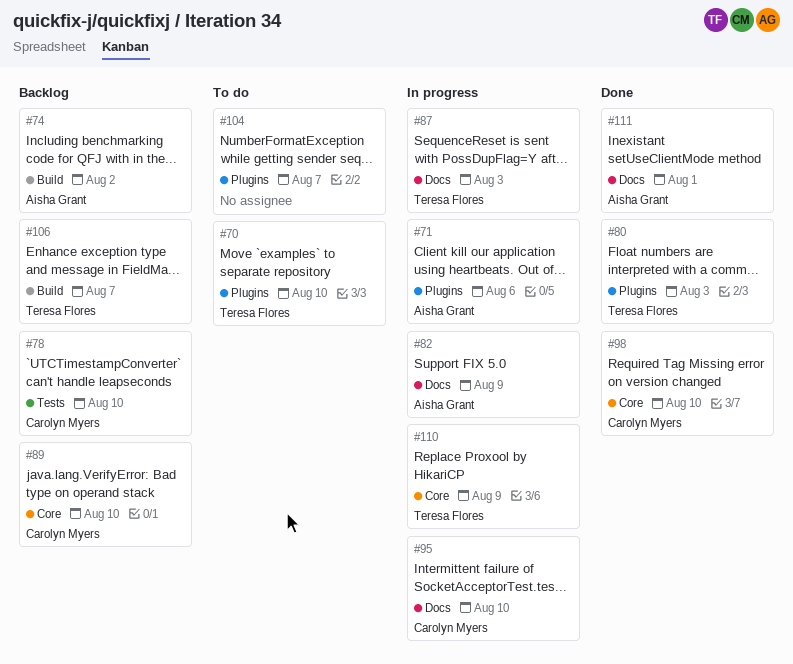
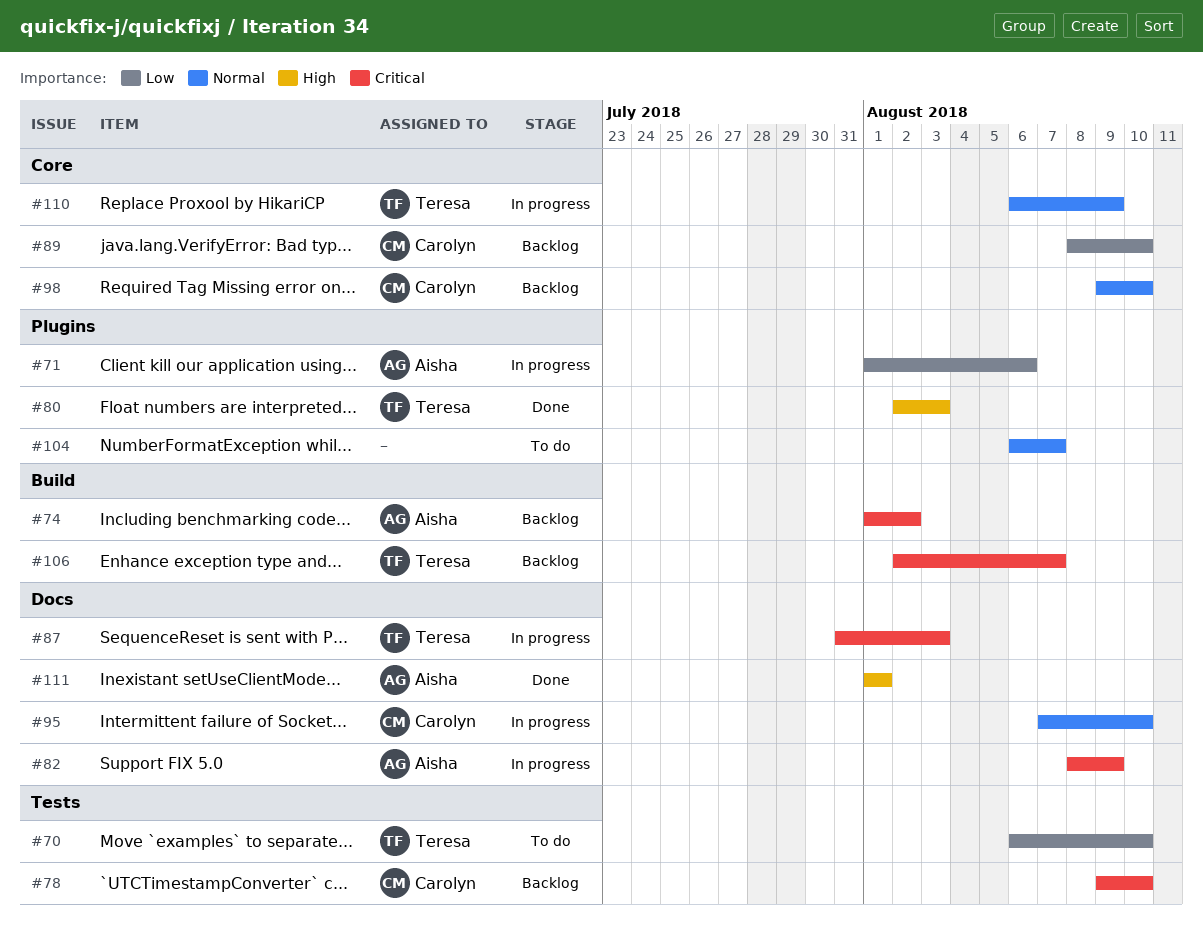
#70, label: Plugins -> Tests
#98, status: Done -> Backlog

